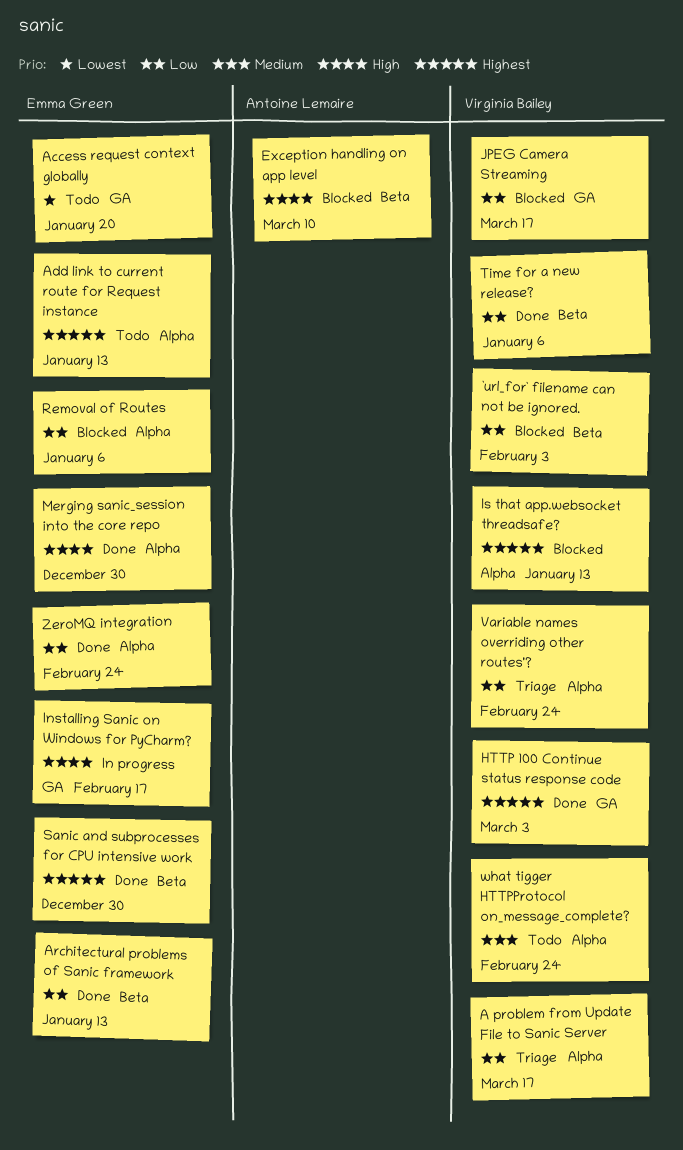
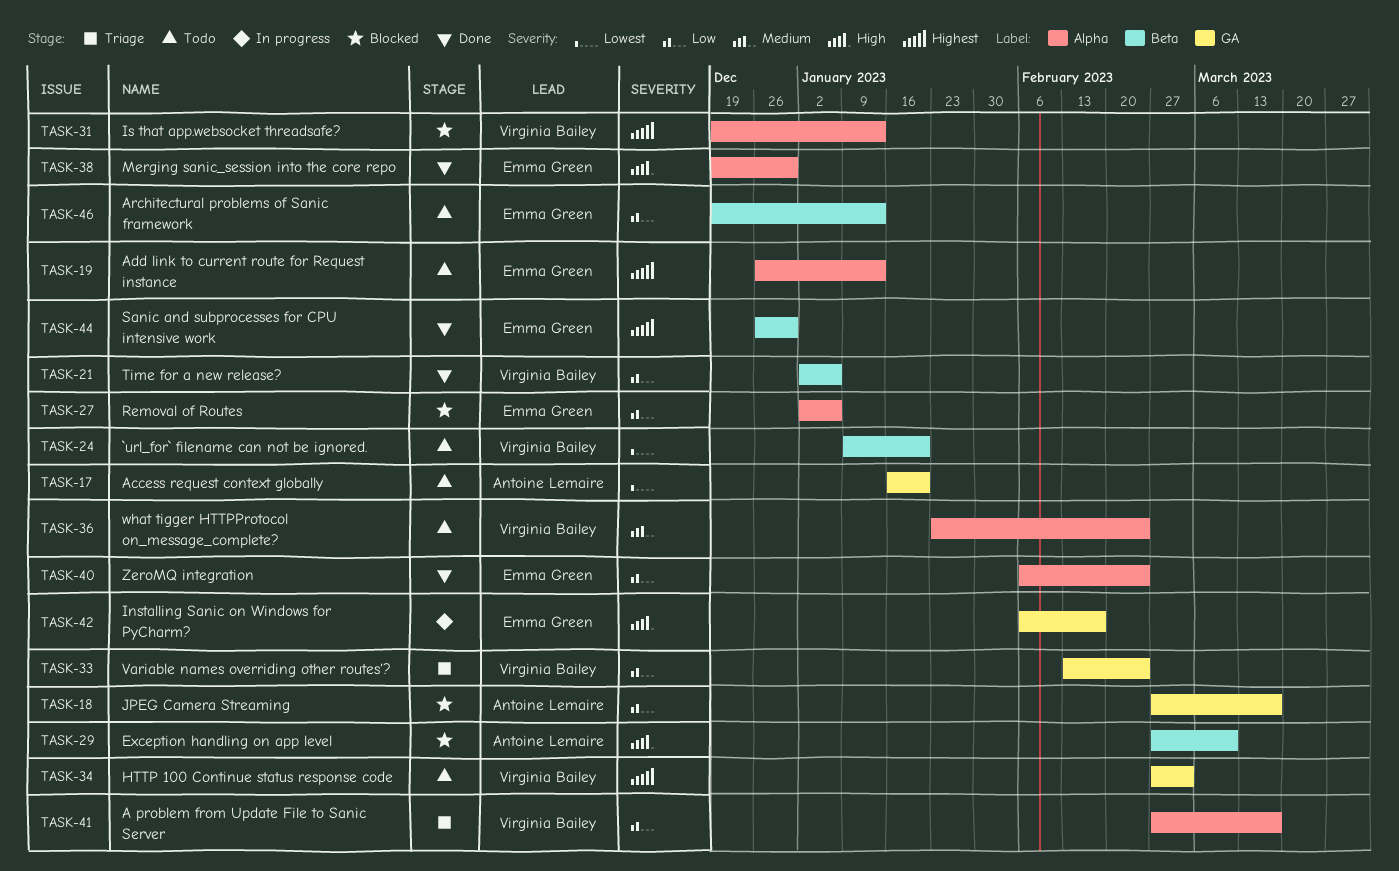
`url_for` filename can not be ignored., status: Blocked -> Todo
`url_for` filename can not be ignored., priority: Low -> Lowest
`url_for` filename can not be ignored., due: Feb 3 -> Jan 20
Access request context globally, owner: Emma Green -> Antoine Lemaire
Architectural problems of Sanic framework, status: Done -> Todo
HTTP 100 Continue status response code, status: Done -> Todo
JPEG Camera Streaming, owner: Virginia Bailey -> Antoine Lemaire
Variable names overriding other routes'?, label: Alpha -> GA

